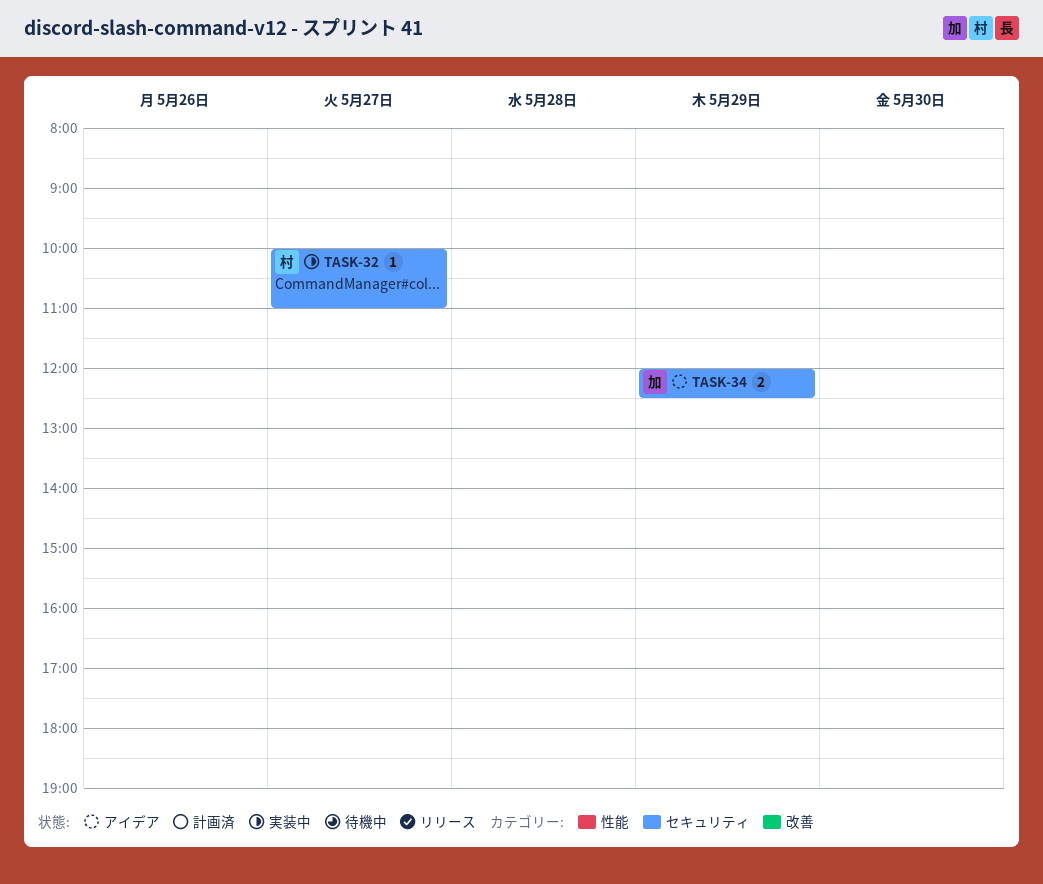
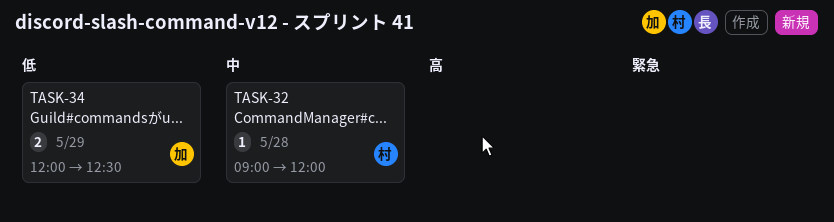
TASK-32, day: May 27 -> May 28
TASK-32, begins: 10:00 -> 09:00
TASK-32, ends: 11:00 -> 12:00

